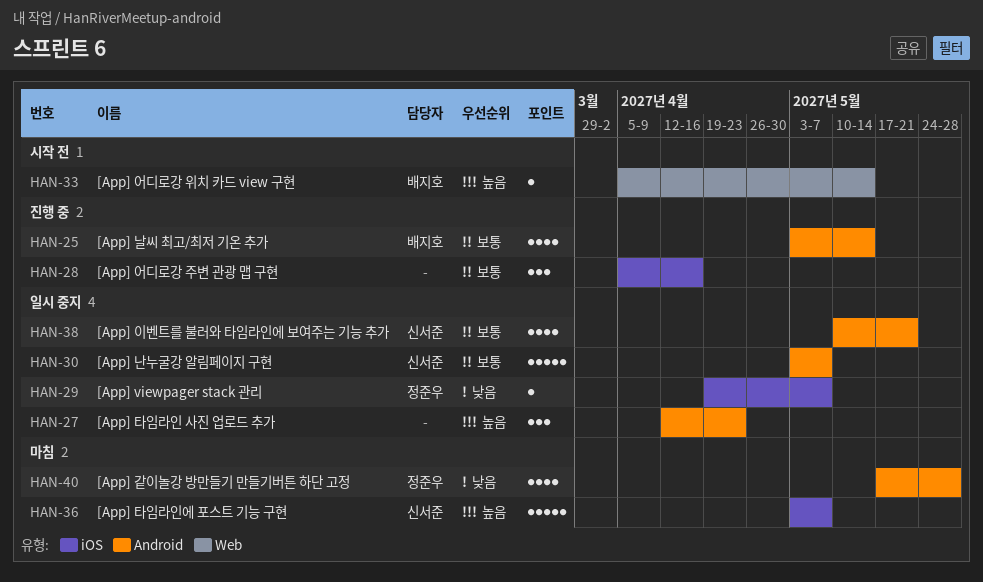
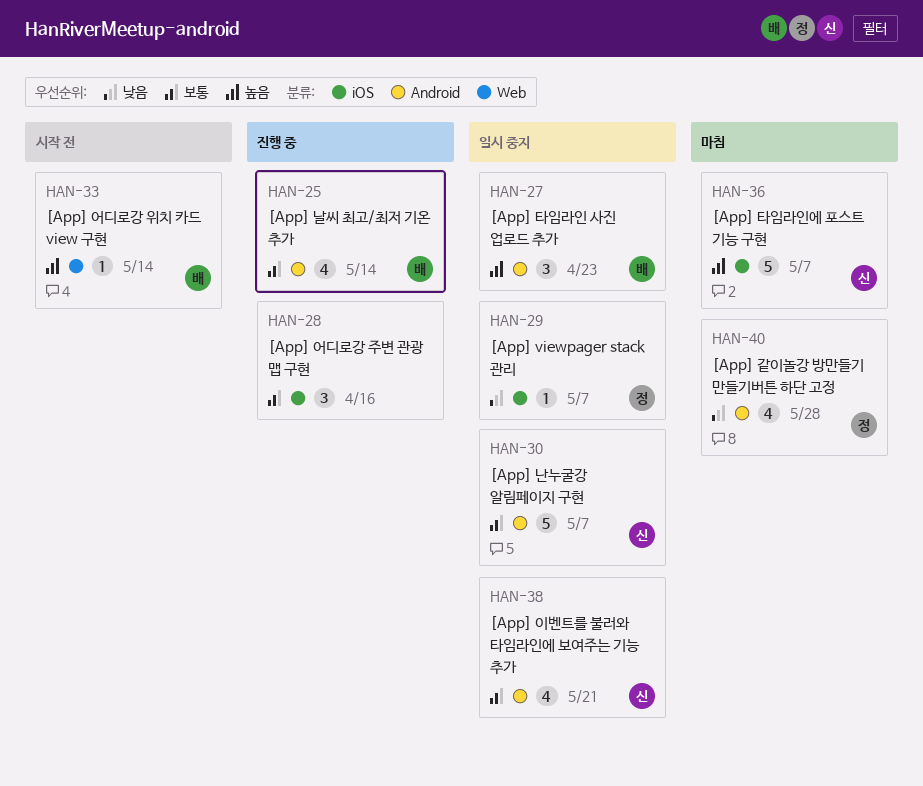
HAN-27, owner: none -> 배지호

